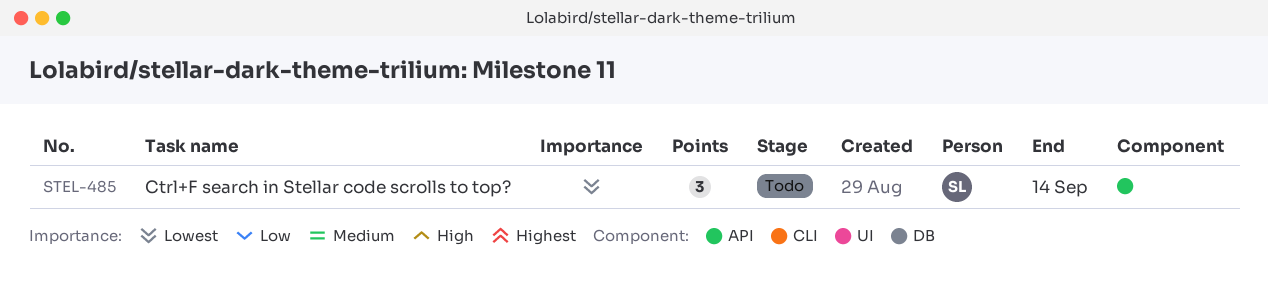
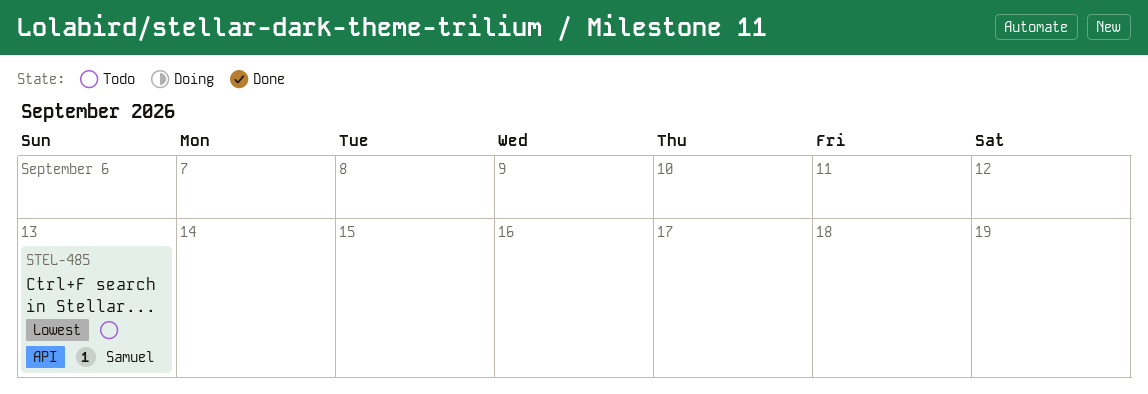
STEL-485, estimate: 3 -> 1
STEL-485, due: Sep 14 -> Sep 13

